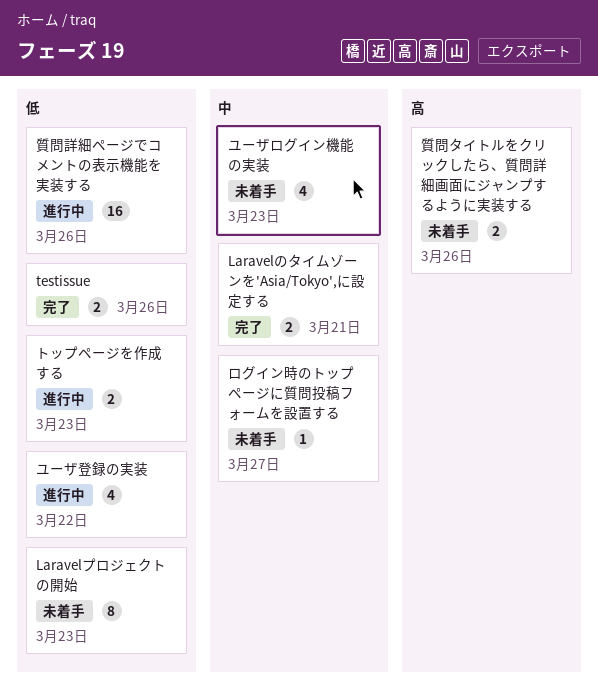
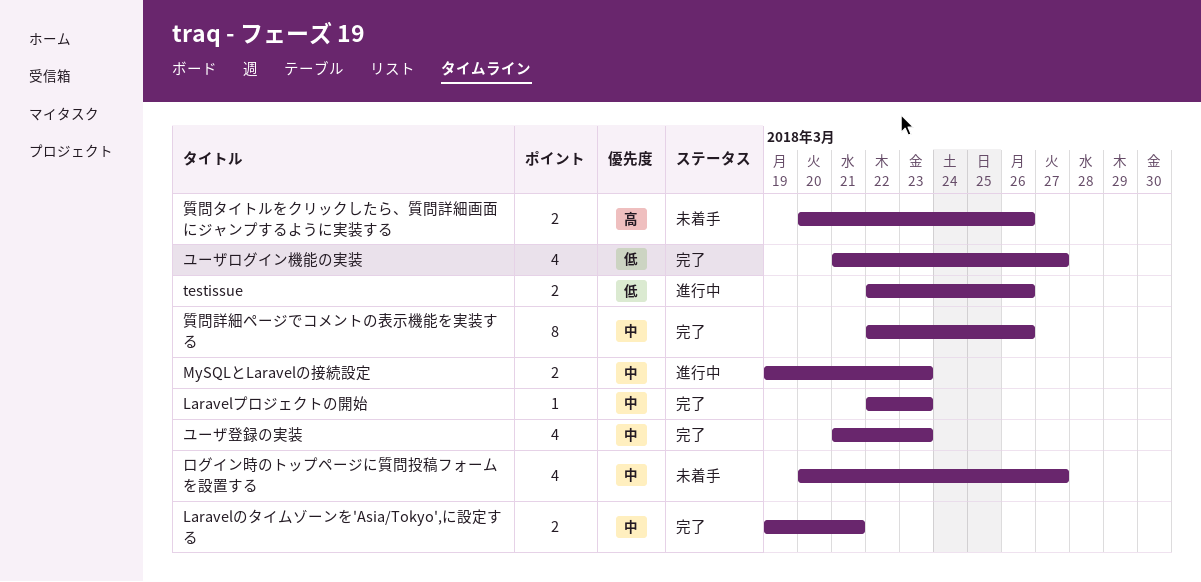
Laravelプロジェクトの開始, status: 未着手 -> 完了
Laravelプロジェクトの開始, priority: 低 -> 中
Laravelプロジェクトの開始, estimate: 8 -> 1
MySQLとLaravelの接続設定: none -> present
testissue, status: 完了 -> 進行中
トップページを作成する: present -> none
ユーザログイン機能の実装, status: 未着手 -> 完了
ユーザログイン機能の実装, priority: 中 -> 低
ユーザログイン機能の実装, due: Mar 23 -> Mar 27
ユーザ登録の実装, status: 進行中 -> 完了
ユーザ登録の実装, priority: 低 -> 中
ユーザ登録の実装, due: Mar 22 -> Mar 23
ログイン時のトップページに質問投稿フォームを設置する, estimate: 1 -> 4
質問詳細ページでコメントの表示機能を実装する, status: 進行中 -> 完了
質問詳細ページでコメントの表示機能を実装する, priority: 低 -> 中
質問詳細ページでコメントの表示機能を実装する, estimate: 16 -> 8

